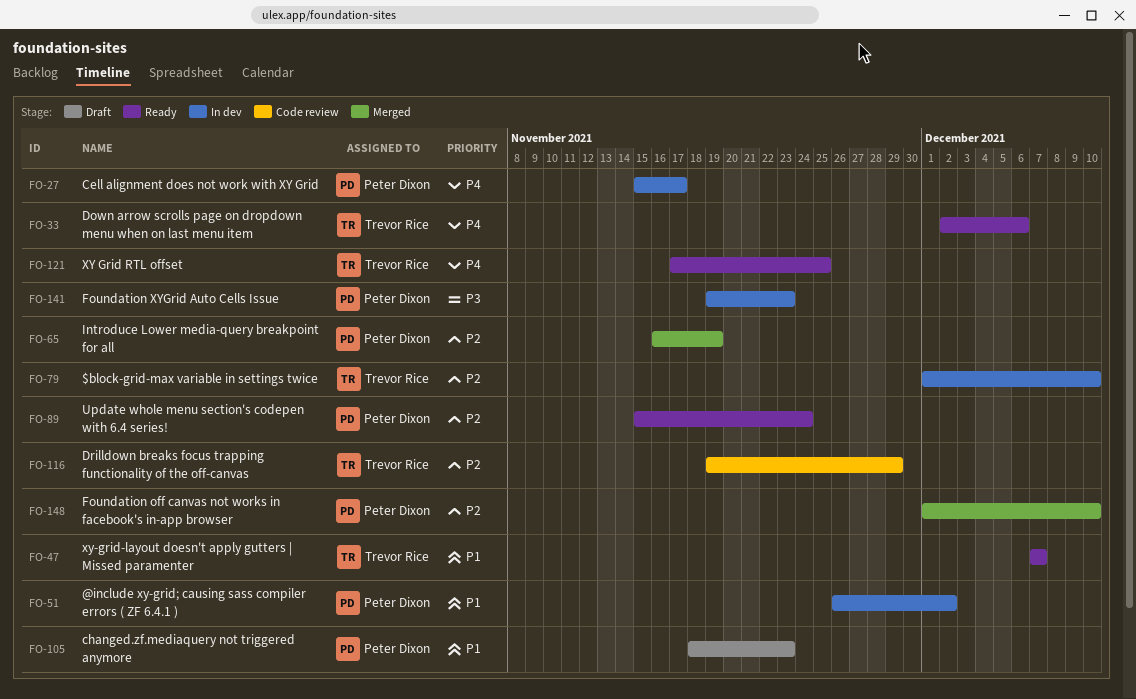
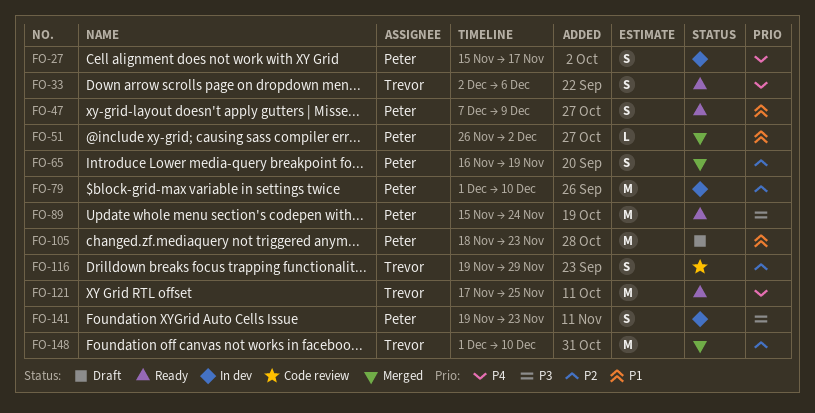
FO-47, owner: Trevor Rice -> Peter Dixon
FO-47, due: Dec 7 -> Dec 9
FO-51, status: In dev -> Merged
FO-79, owner: Trevor Rice -> Peter Dixon
FO-89, priority: P2 -> P3
FO-148, owner: Peter Dixon -> Trevor Rice

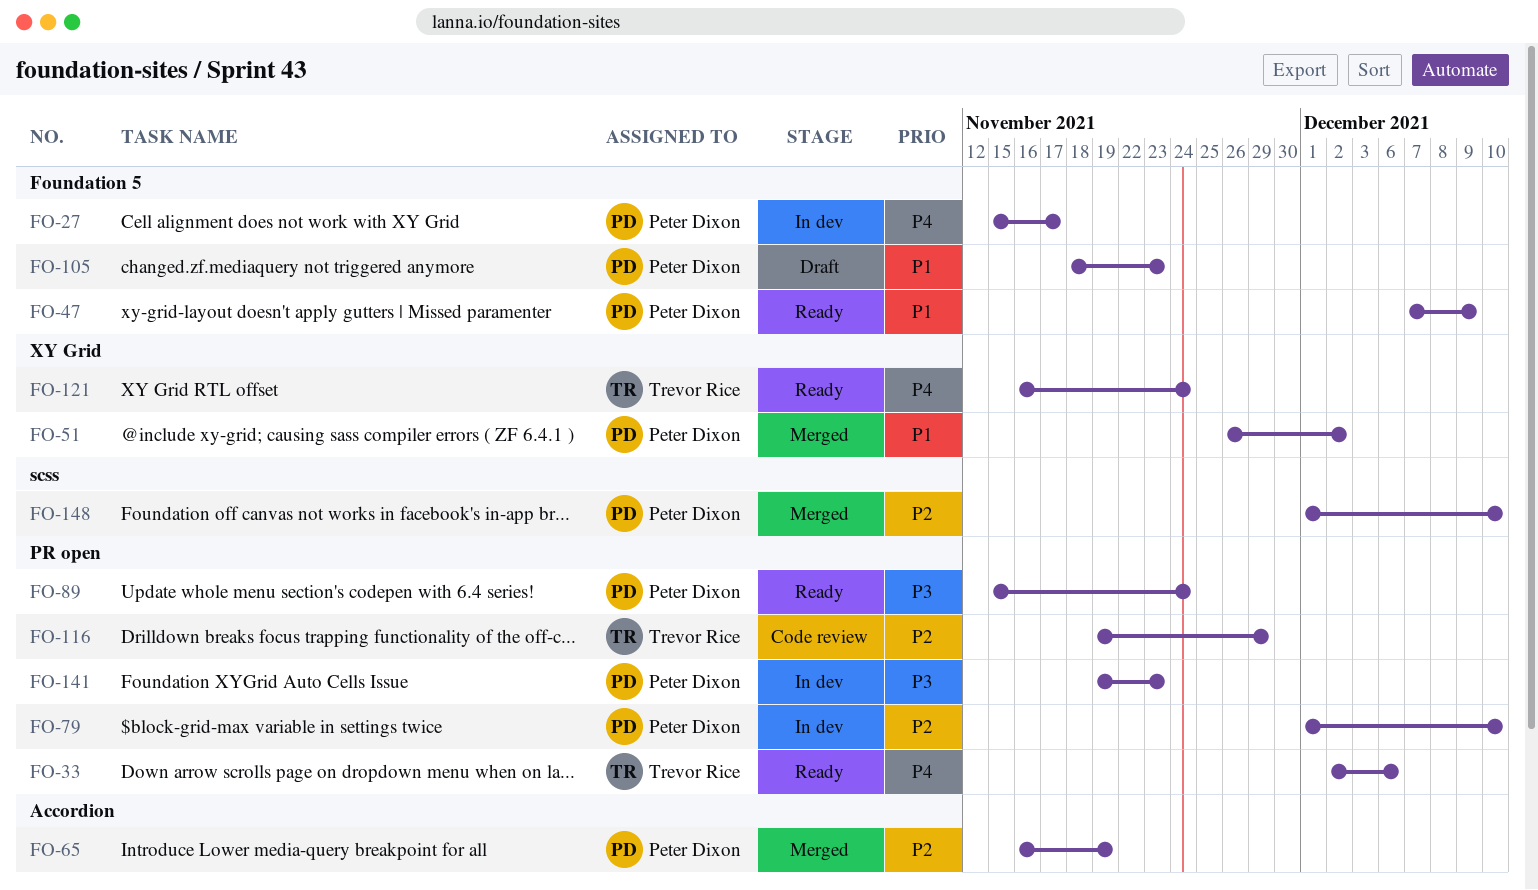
FO-121, start: Nov 17 -> Nov 16
FO-121, due: Nov 25 -> Nov 24
FO-148, owner: Trevor Rice -> Peter Dixon

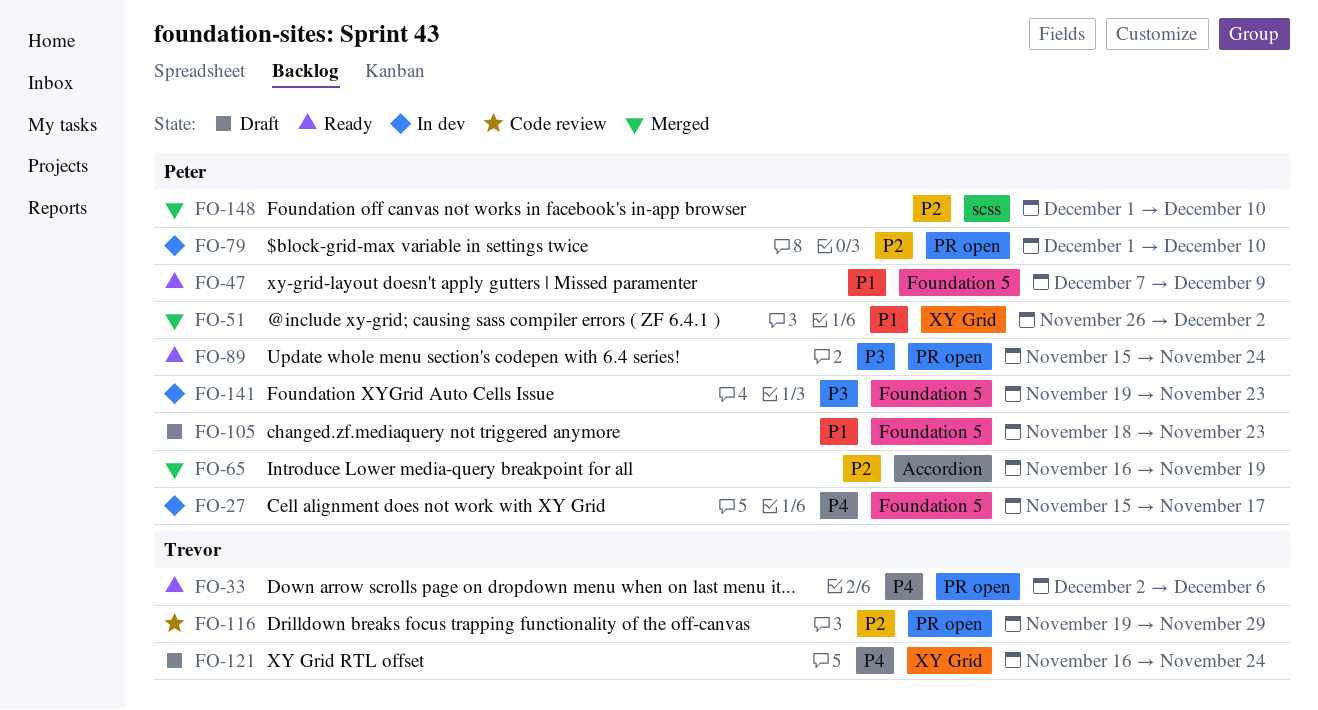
FO-121, status: Ready -> Draft
FO-141, label: PR open -> Foundation 5

